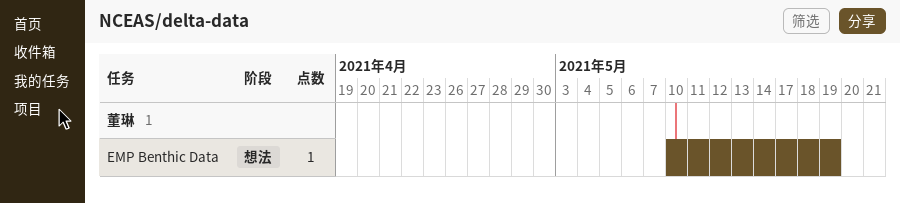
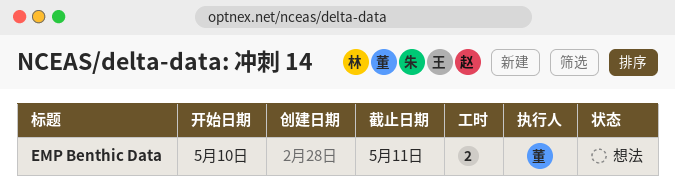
EMP Benthic Data, estimate: 1 -> 2
EMP Benthic Data, due: May 19 -> May 11

